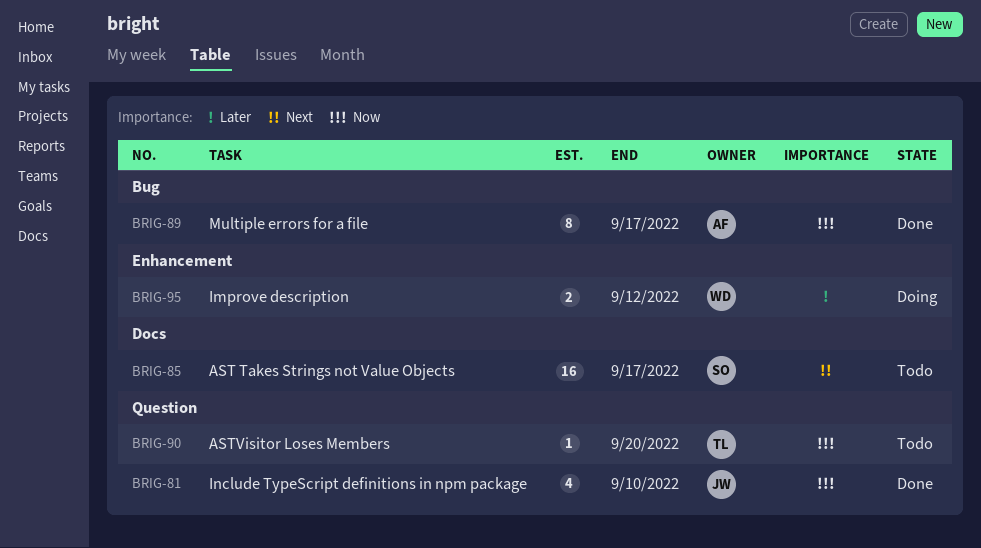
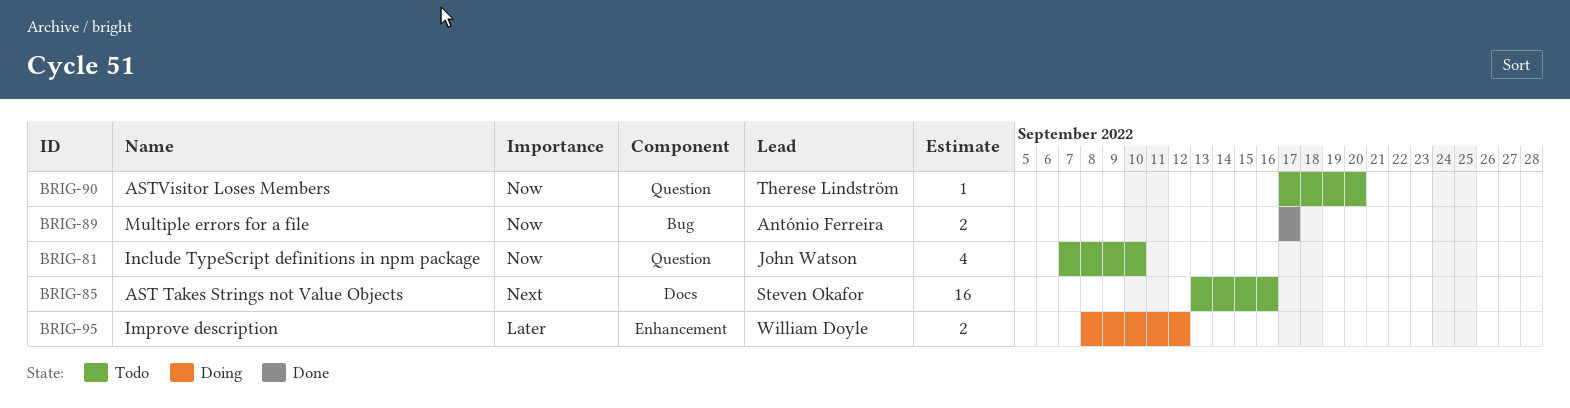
BRIG-81, status: Done -> Todo
BRIG-85, due: Sep 17 -> Sep 16
BRIG-89, estimate: 8 -> 2

